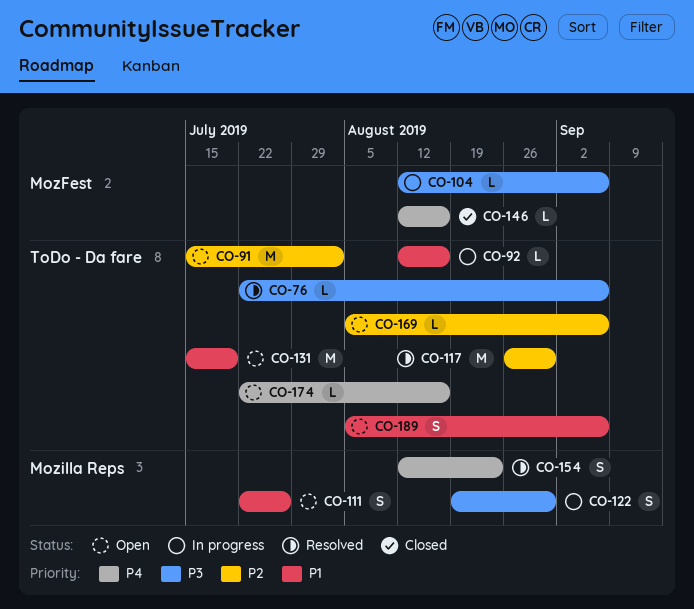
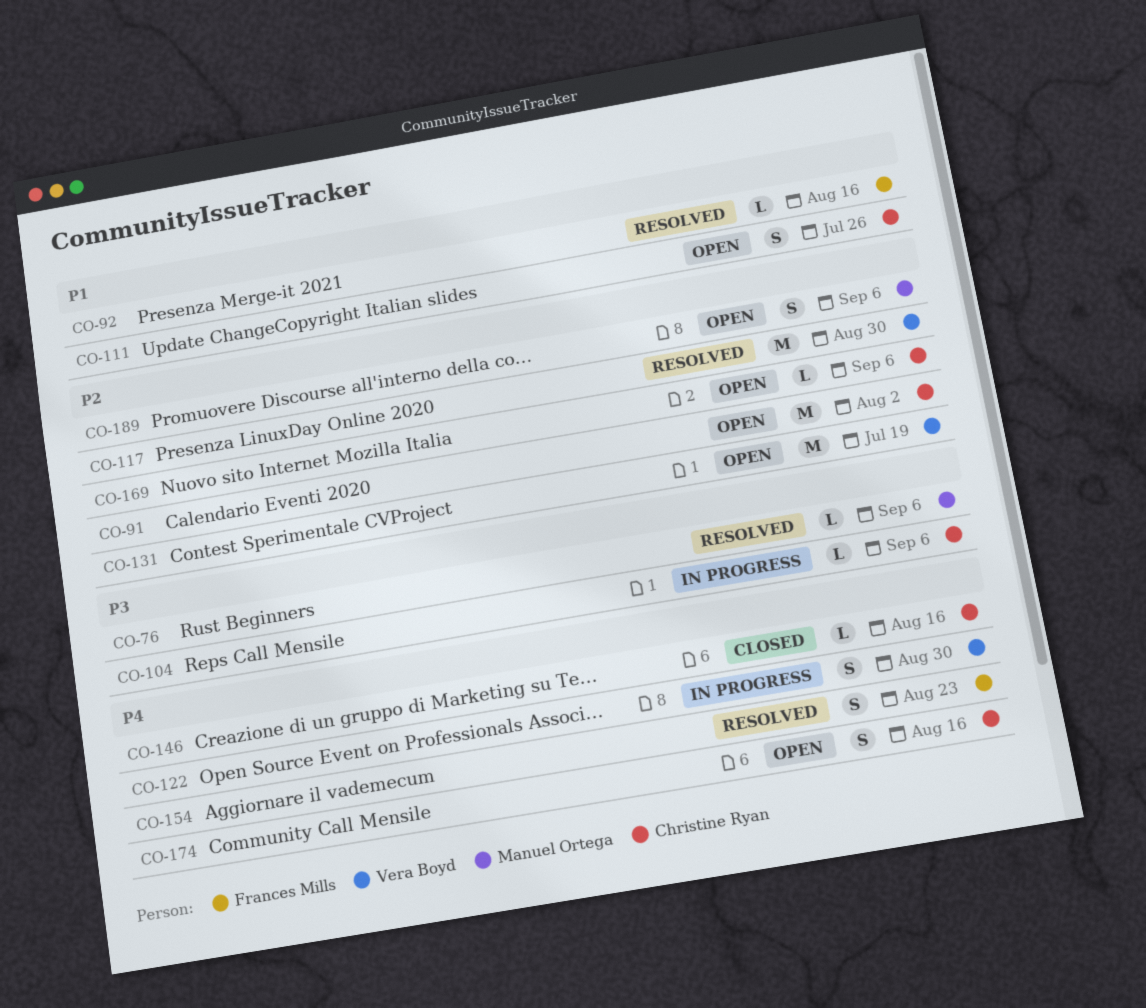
CO-92, status: In progress -> Resolved
CO-122, priority: P3 -> P4
CO-131, priority: P1 -> P2
CO-174, estimate: L -> S
CO-189, priority: P1 -> P2

